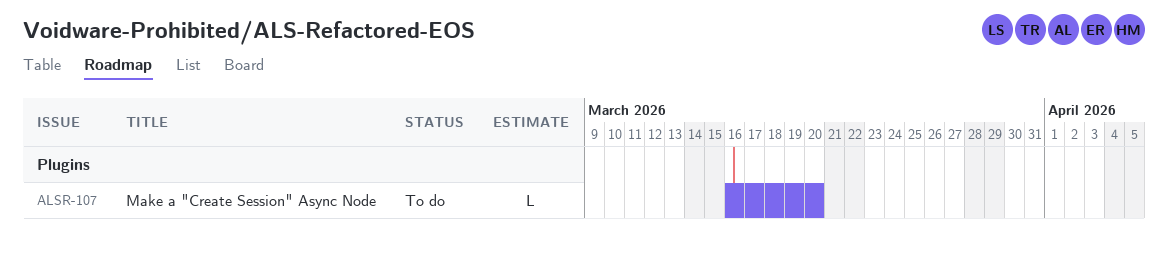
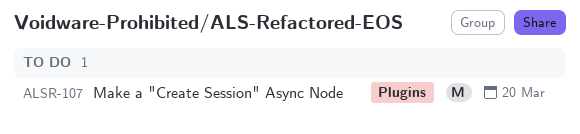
ALSR-107, estimate: L -> M

